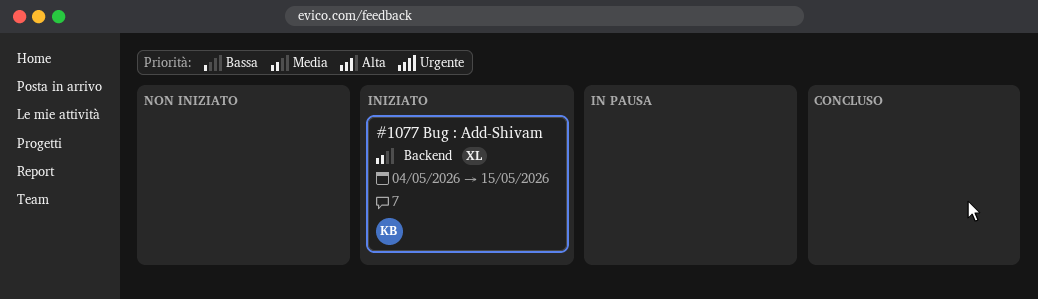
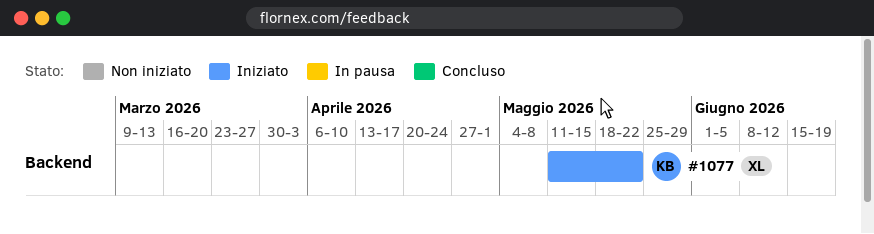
#1077, start: May 4 -> May 11
#1077, due: May 15 -> May 22

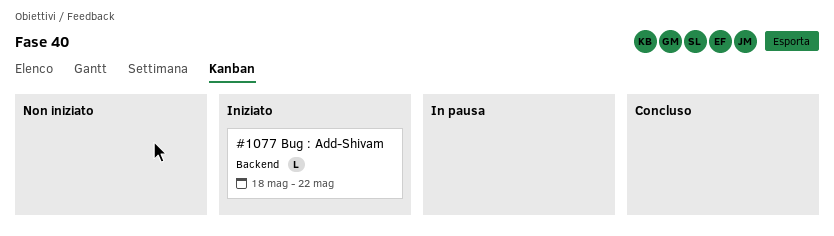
#1077, estimate: XL -> L
#1077, start: May 11 -> May 18

